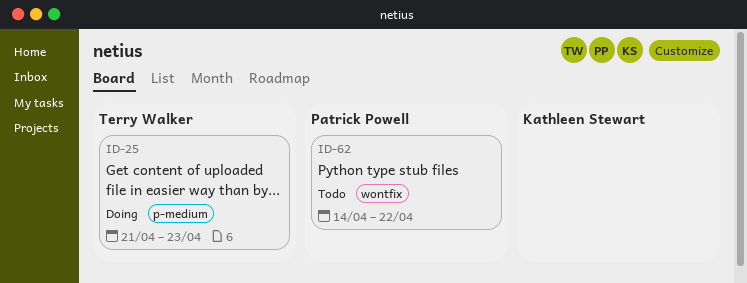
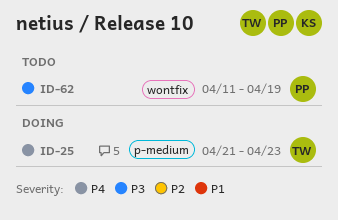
ID-62, start: Apr 14 -> Apr 11
ID-62, due: Apr 22 -> Apr 19

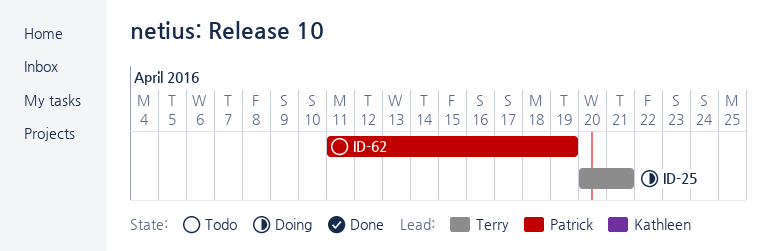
ID-25, start: Apr 21 -> Apr 20
ID-25, due: Apr 23 -> Apr 21

